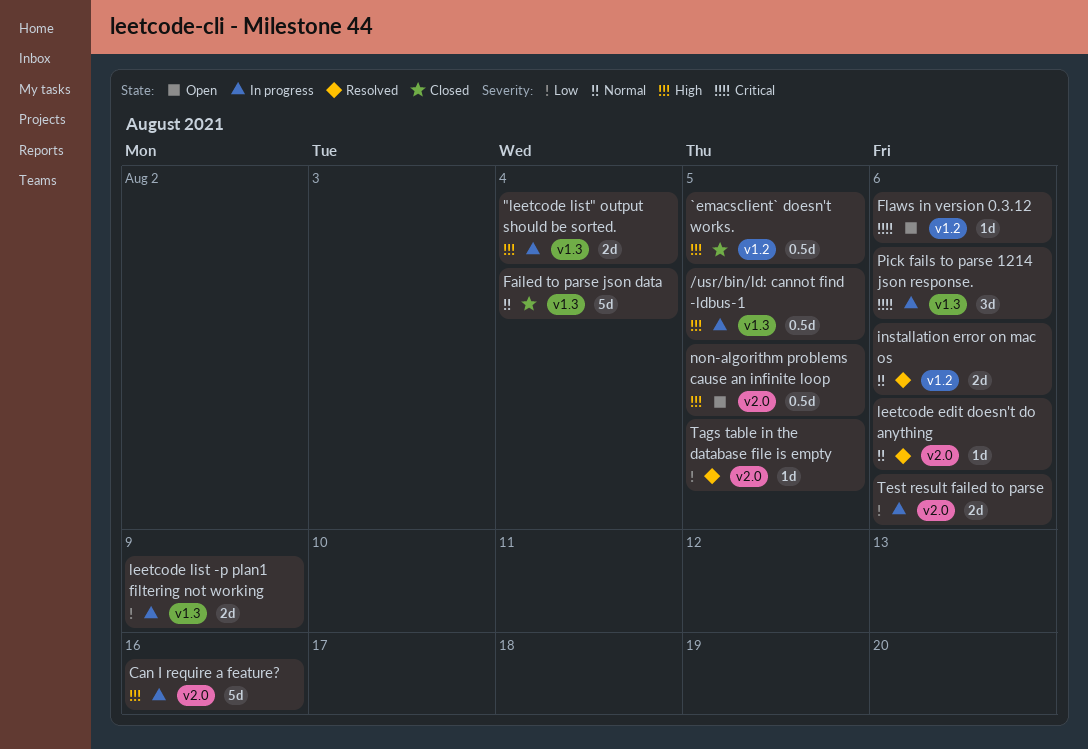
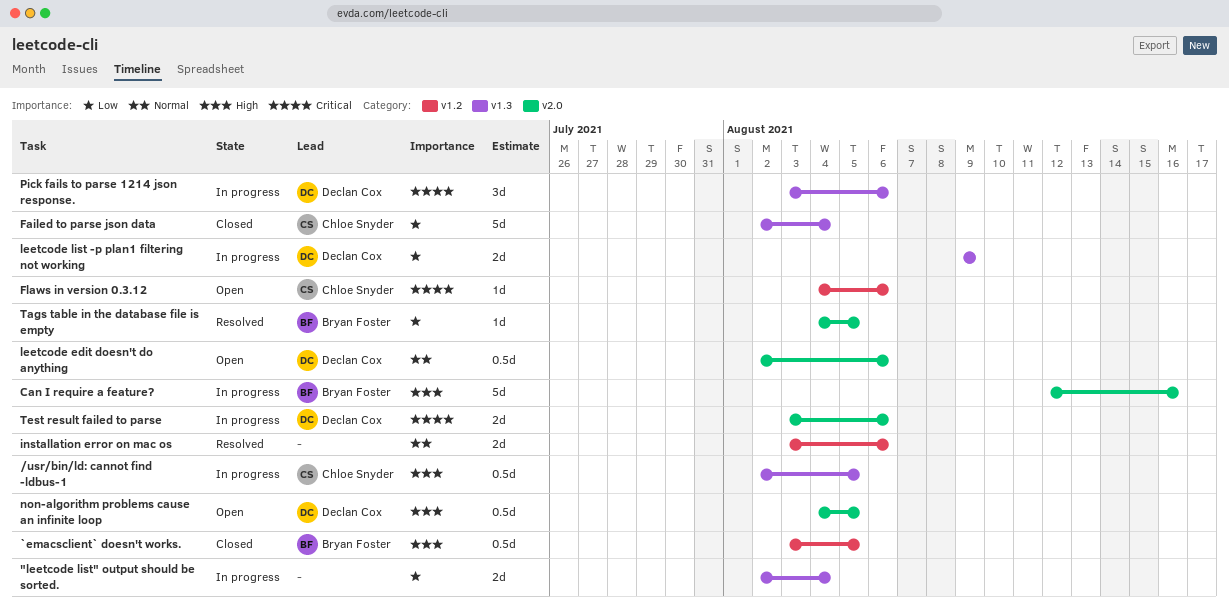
"leetcode list" output should be sorted., priority: High -> Low
Failed to parse json data, priority: Normal -> Low
leetcode edit doesn't do anything, status: Resolved -> Open
leetcode edit doesn't do anything, estimate: 1d -> 0.5d
Test result failed to parse, priority: Low -> Critical

